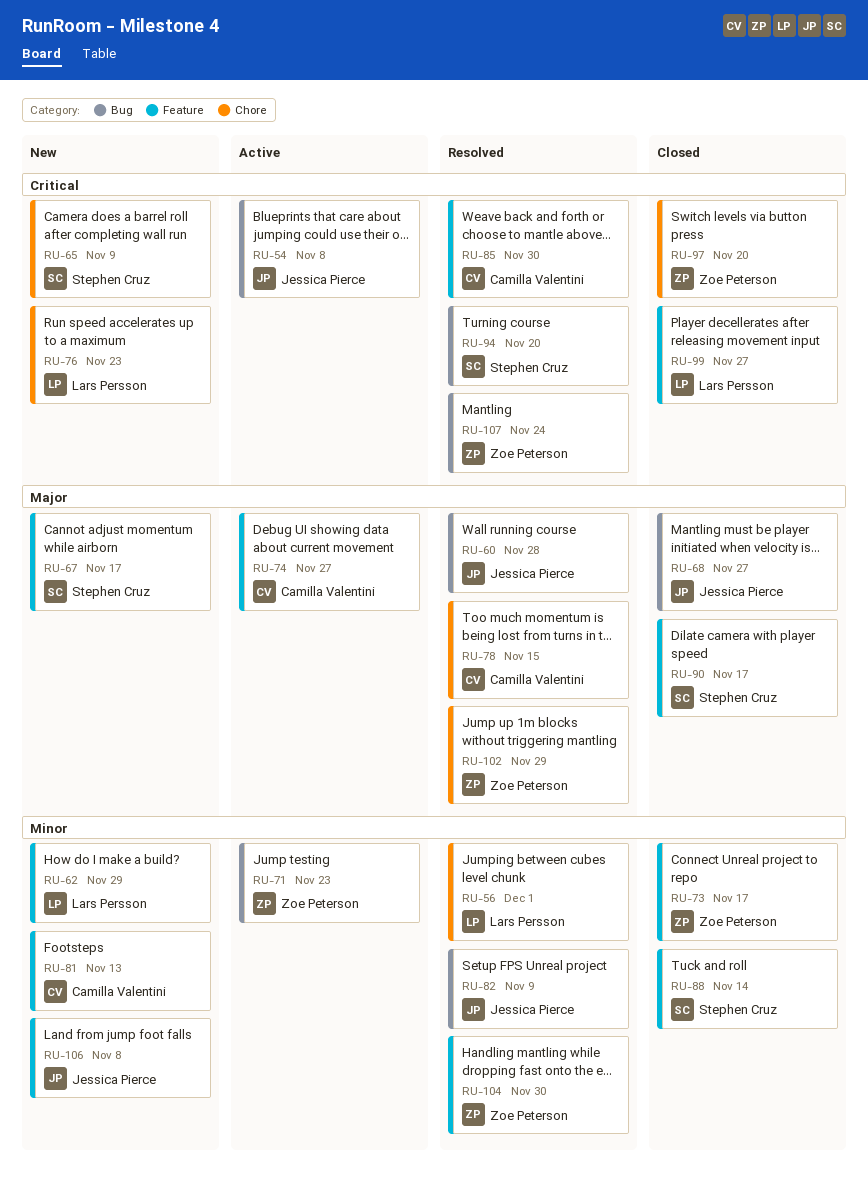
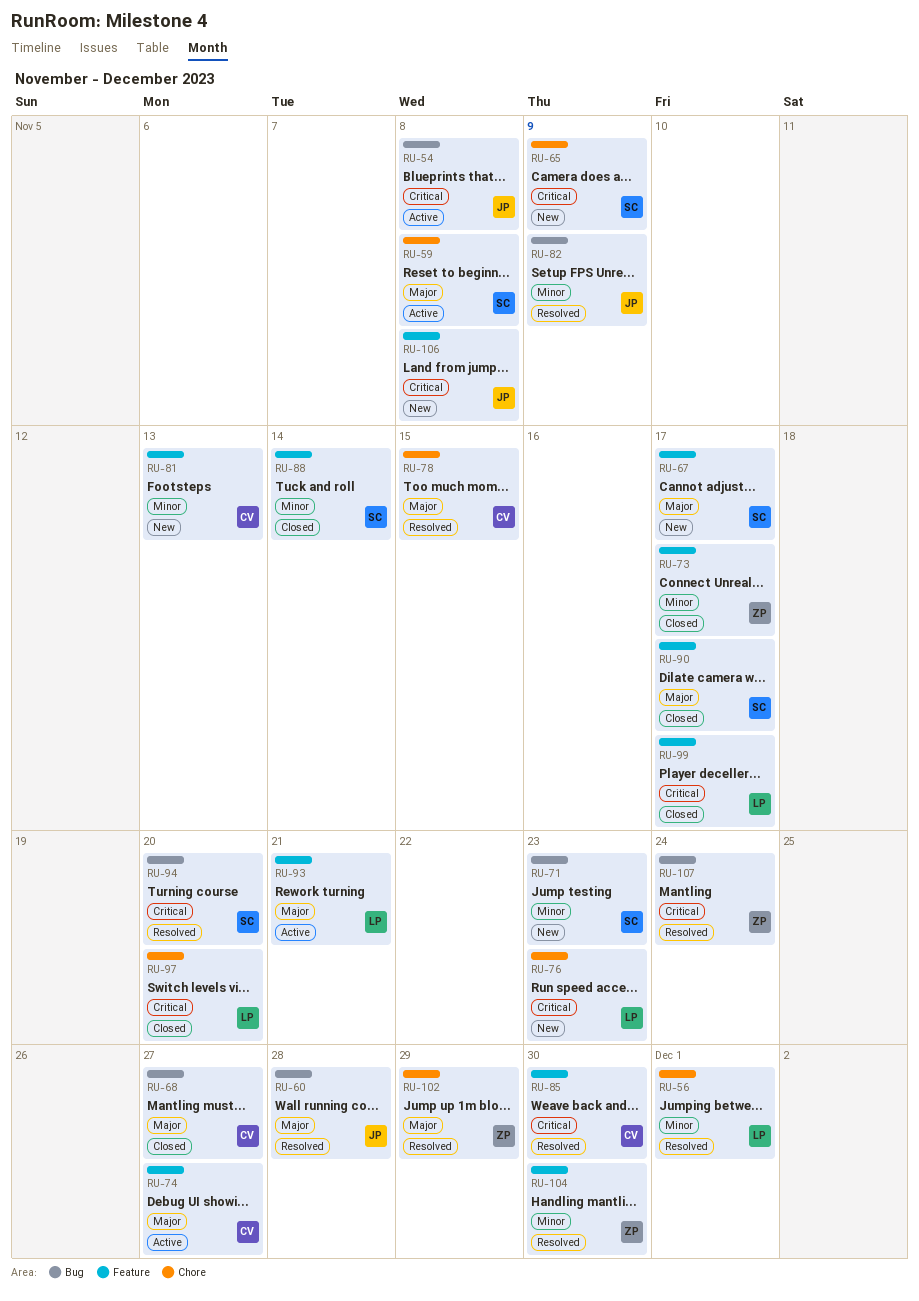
RU-59: none -> present
RU-62: present -> none
RU-68, owner: Jessica Pierce -> Camilla Valentini
RU-71, status: Active -> New
RU-71, owner: Zoe Peterson -> Stephen Cruz
RU-93: none -> present
RU-97, owner: Zoe Peterson -> Lars Persson
RU-99, due: Nov 27 -> Nov 17
RU-106, priority: Minor -> Critical

